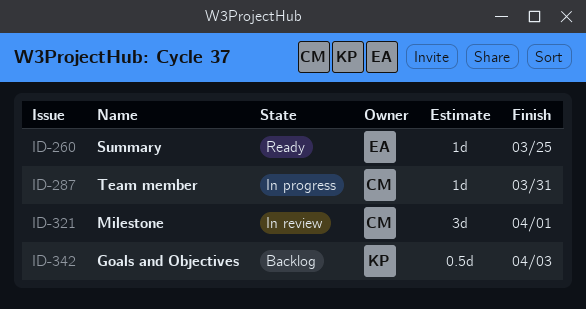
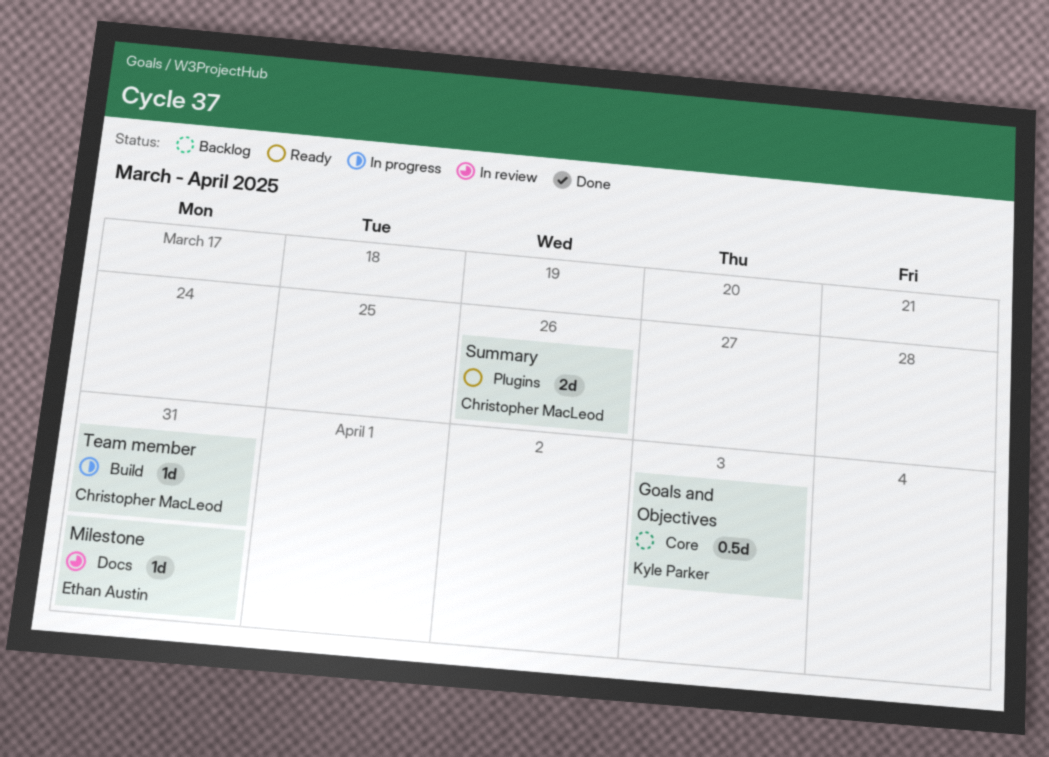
Milestone, owner: Christopher MacLeod -> Ethan Austin
Milestone, estimate: 3d -> 1d
Milestone, due: Apr 1 -> Mar 31
Summary, owner: Ethan Austin -> Christopher MacLeod
Summary, estimate: 1d -> 2d
Summary, due: Mar 25 -> Mar 26

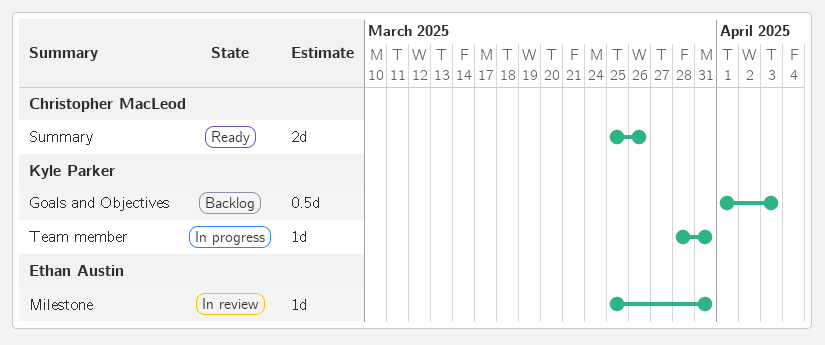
Team member, owner: Christopher MacLeod -> Kyle Parker

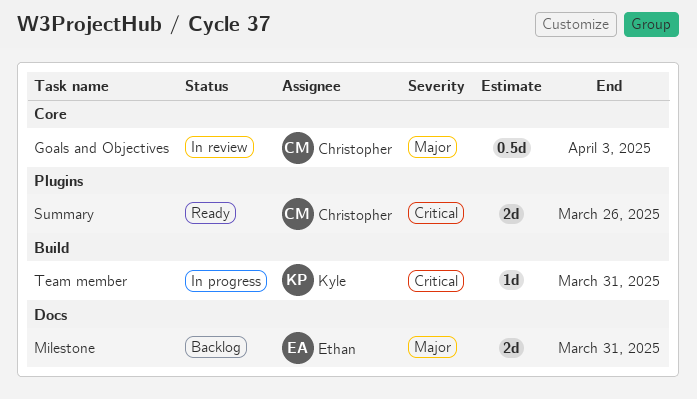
Goals and Objectives, status: Backlog -> In review
Goals and Objectives, owner: Kyle Parker -> Christopher MacLeod
Milestone, status: In review -> Backlog
Milestone, estimate: 1d -> 2d

